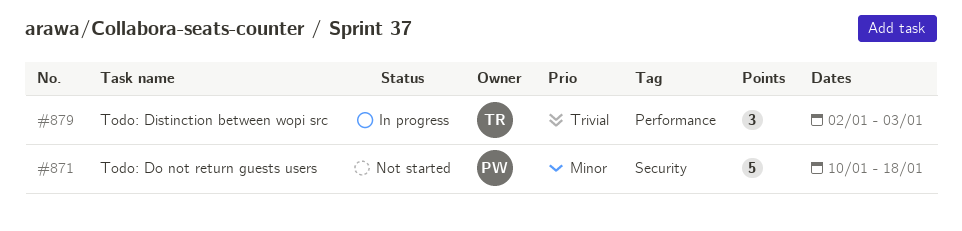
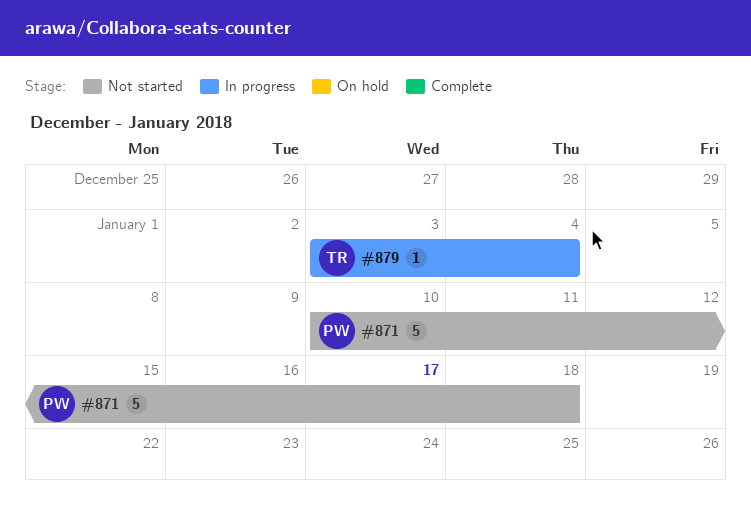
#879, estimate: 3 -> 1
#879, start: Jan 2 -> Jan 3
#879, due: Jan 3 -> Jan 4

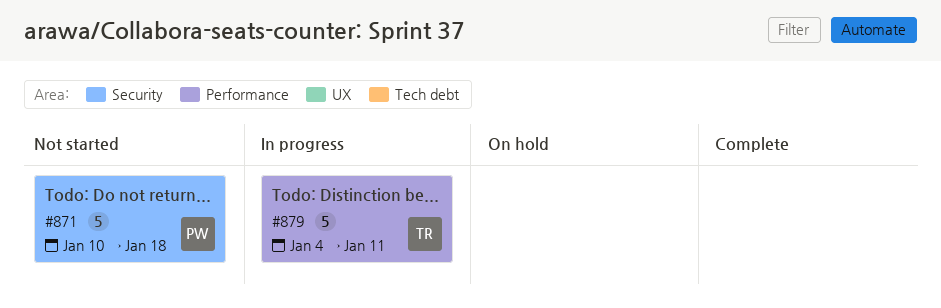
#879, estimate: 1 -> 5
#879, start: Jan 3 -> Jan 4
#879, due: Jan 4 -> Jan 11

